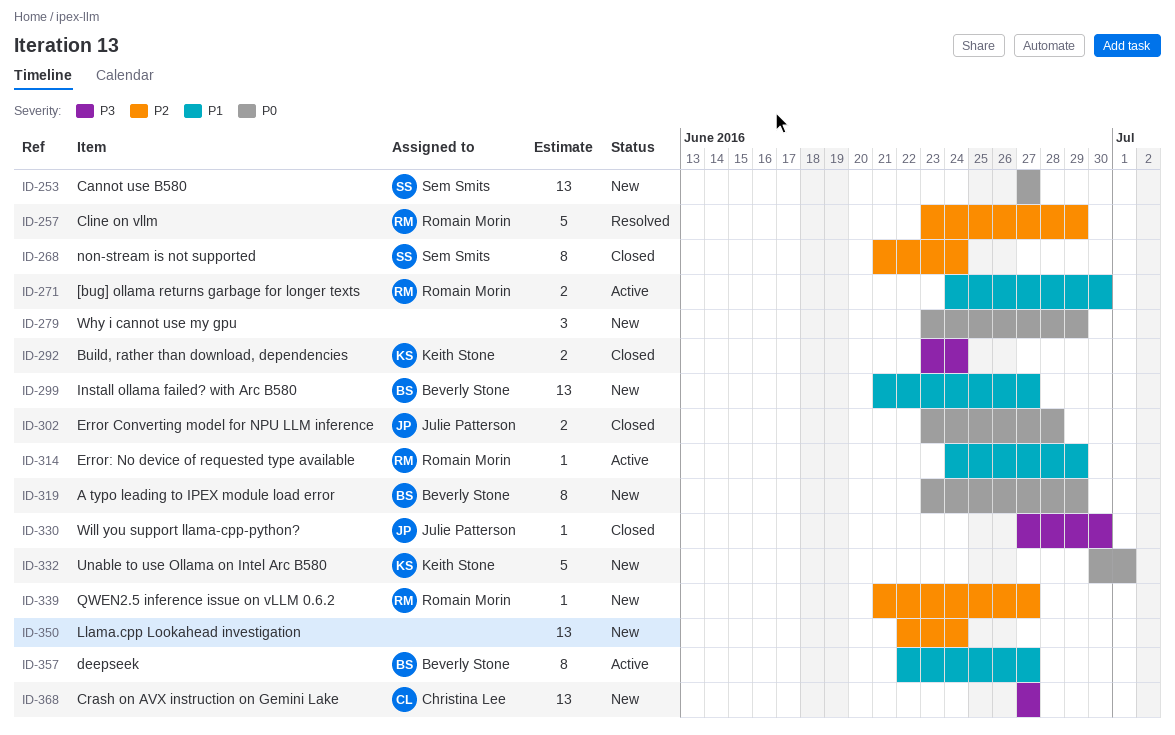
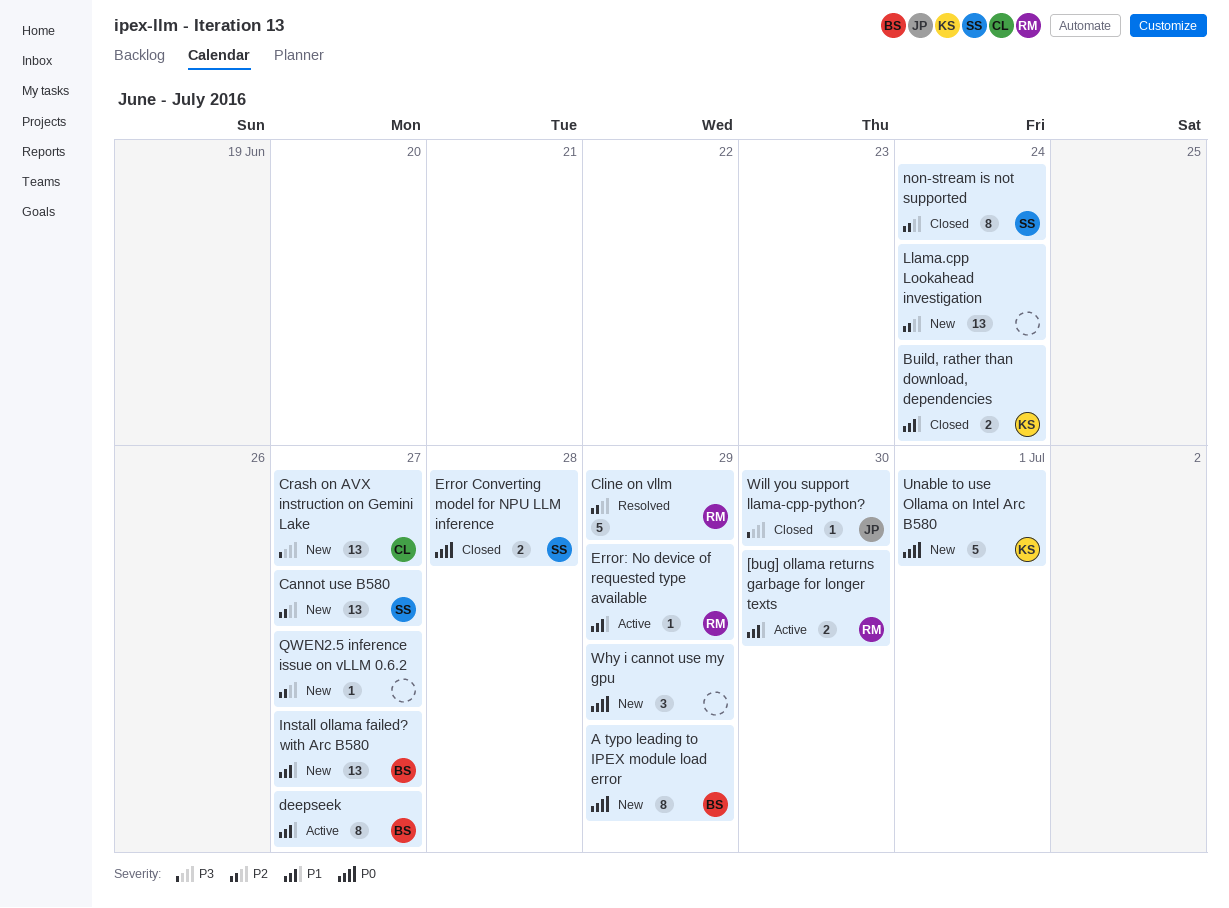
Build, rather than download, dependencies, priority: P3 -> P1
Cannot use B580, priority: P0 -> P2
Error Converting model for NPU LLM inference, owner: Julie Patterson -> Sem Smits
QWEN2.5 inference issue on vLLM 0.6.2, owner: Romain Morin -> none

